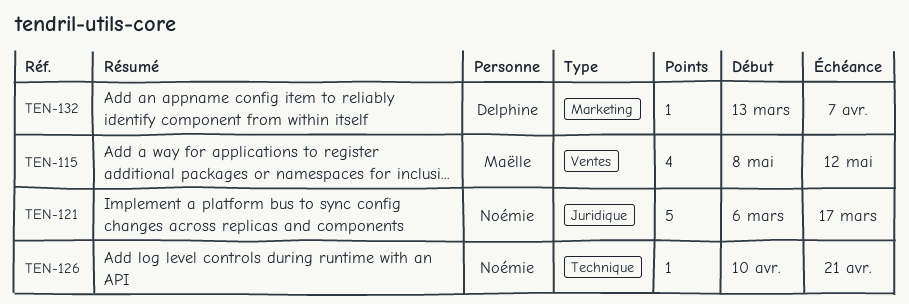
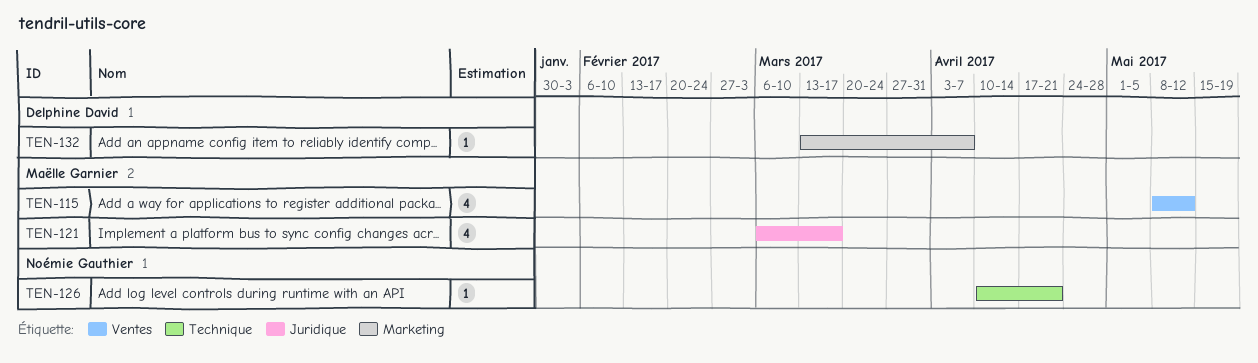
TEN-121, owner: Noémie Gauthier -> Maëlle Garnier
TEN-121, estimate: 5 -> 4

